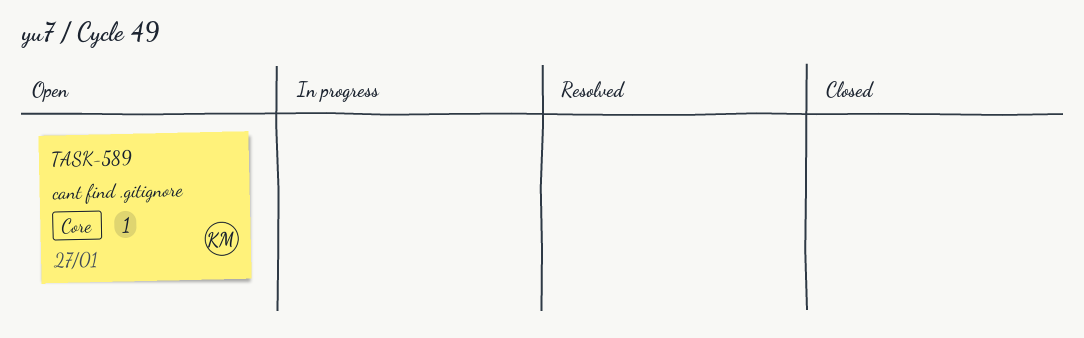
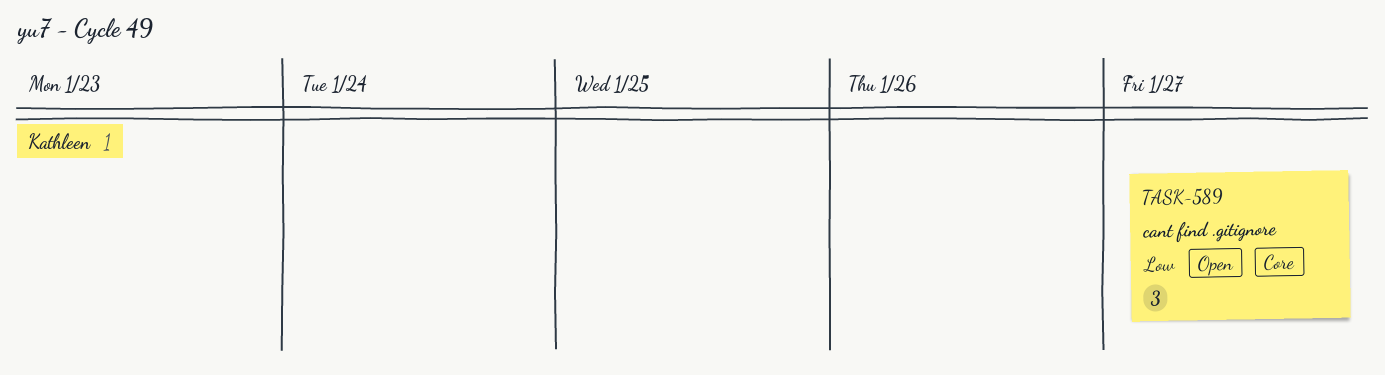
TASK-589, estimate: 1 -> 3

